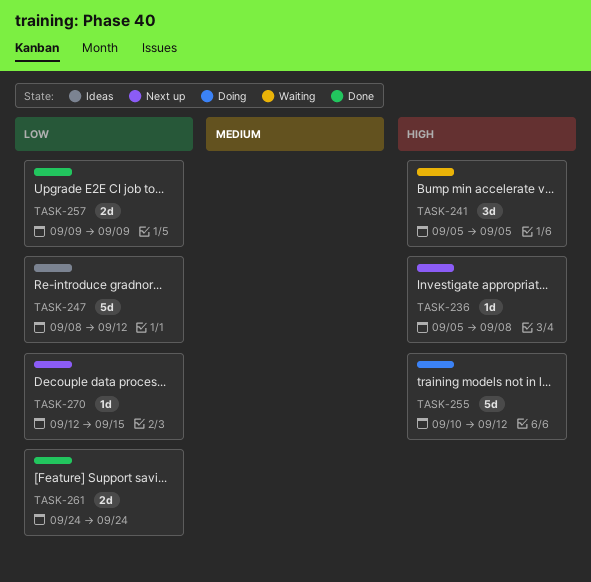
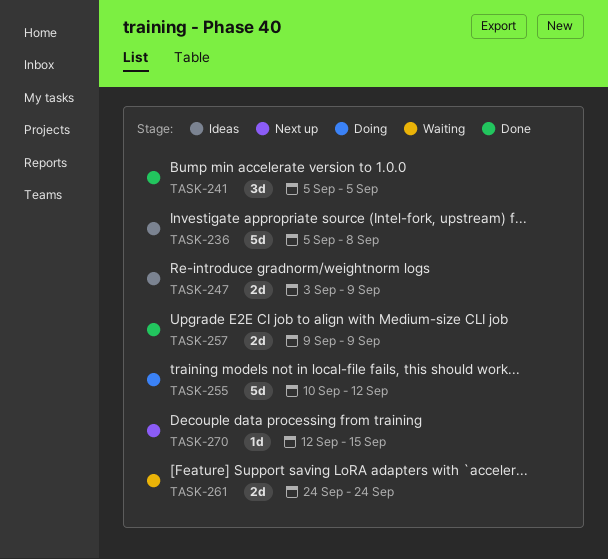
TASK-236, status: Next up -> Ideas
TASK-236, estimate: 1d -> 5d
TASK-241, status: Waiting -> Done
TASK-247, estimate: 5d -> 2d
TASK-247, start: Sep 8 -> Sep 3
TASK-247, due: Sep 12 -> Sep 9
TASK-261, status: Done -> Waiting

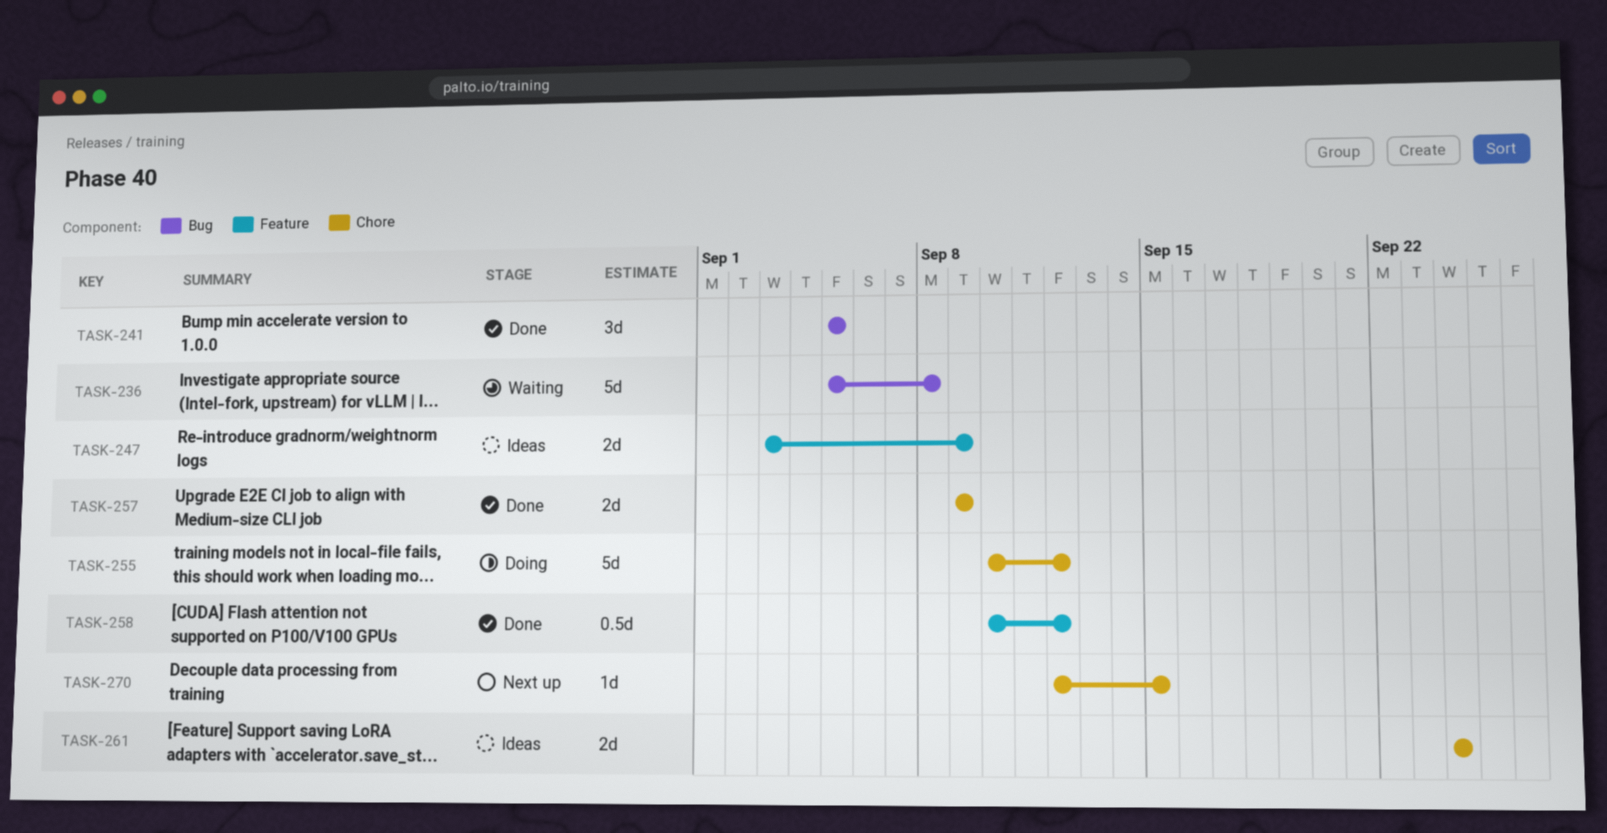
TASK-236, status: Ideas -> Waiting
TASK-258: none -> present
TASK-261, status: Waiting -> Ideas

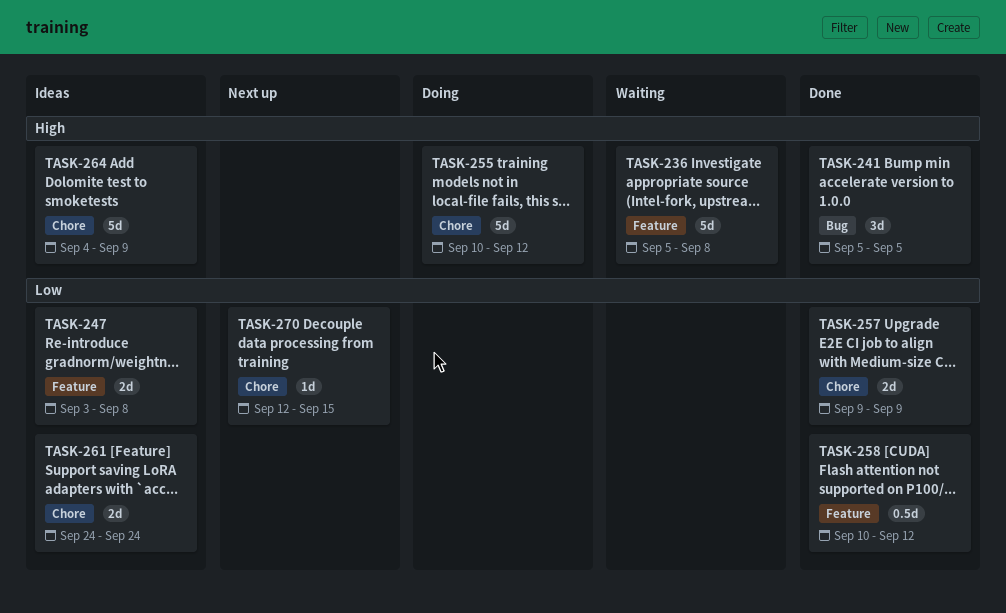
TASK-236, label: Bug -> Feature
TASK-247, due: Sep 9 -> Sep 8
TASK-264: none -> present

